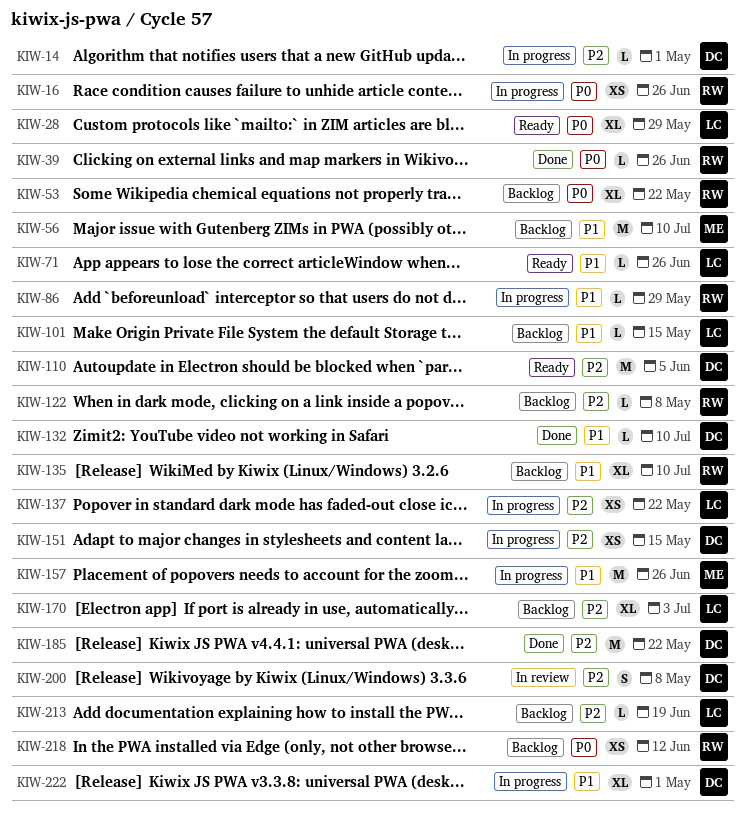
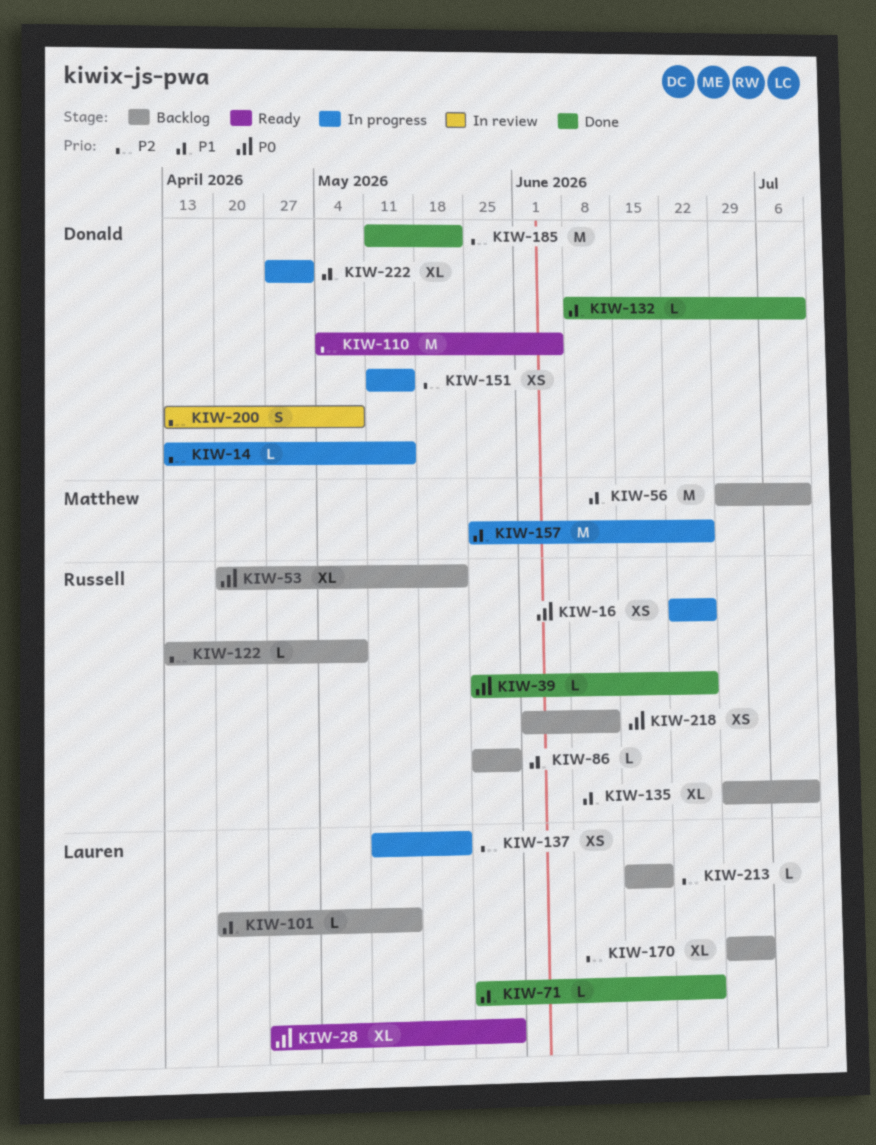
KIW-14, due: May 1 -> May 15
KIW-71, status: Ready -> Done
KIW-86, status: In progress -> Backlog

